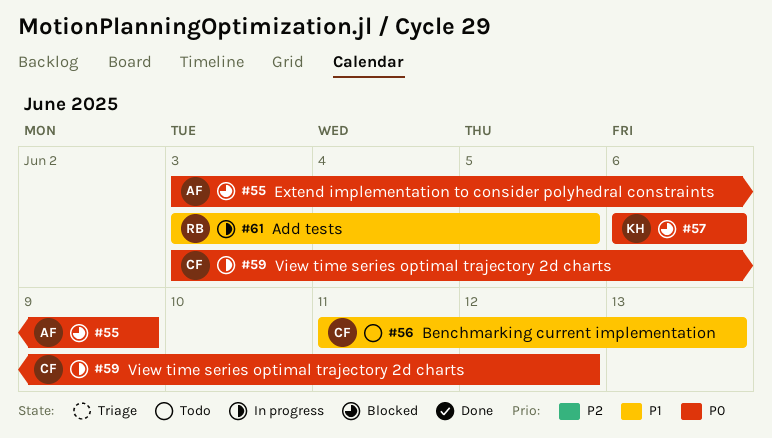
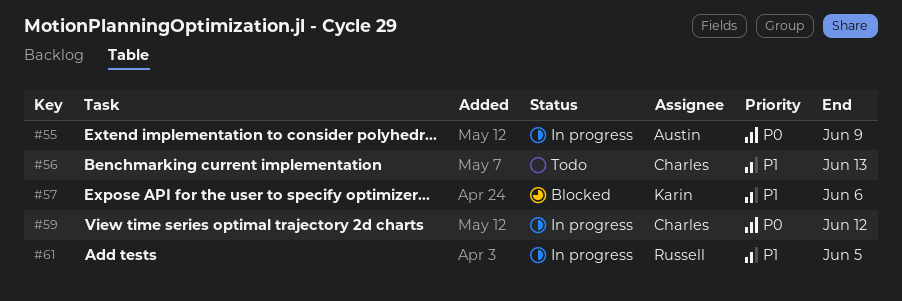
#55, status: Blocked -> In progress
#57, priority: P0 -> P1

